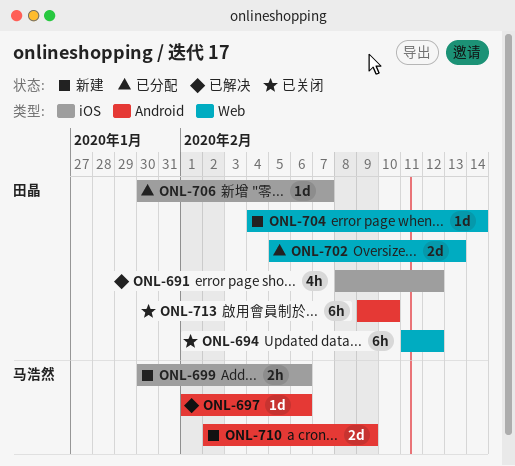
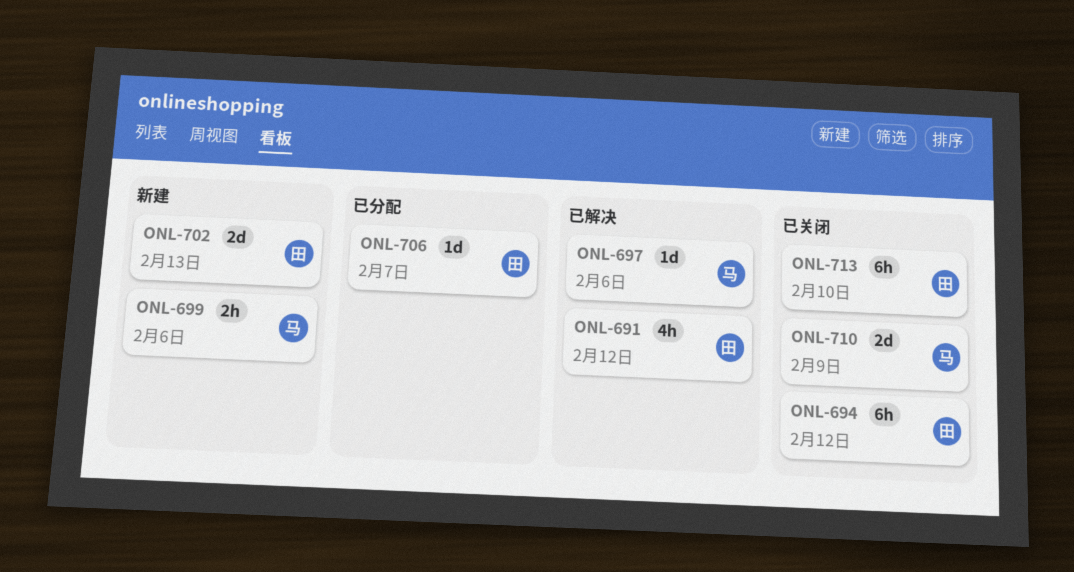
ONL-702, status: 已分配 -> 新建
ONL-704: present -> none
ONL-710, status: 新建 -> 已关闭

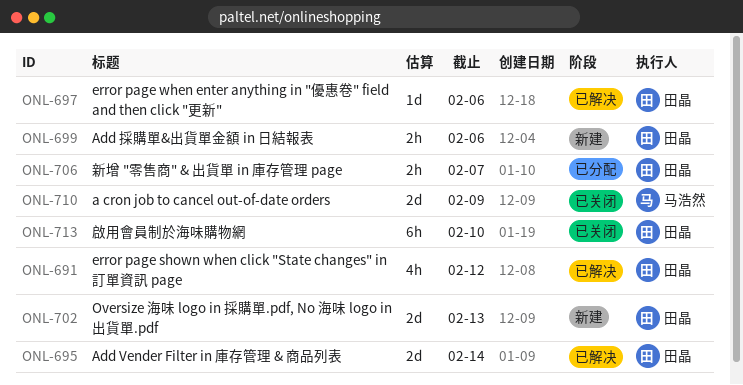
ONL-694: present -> none
ONL-695: none -> present
ONL-697, owner: 马浩然 -> 田晶
ONL-699, owner: 马浩然 -> 田晶
ONL-706, estimate: 1d -> 2h

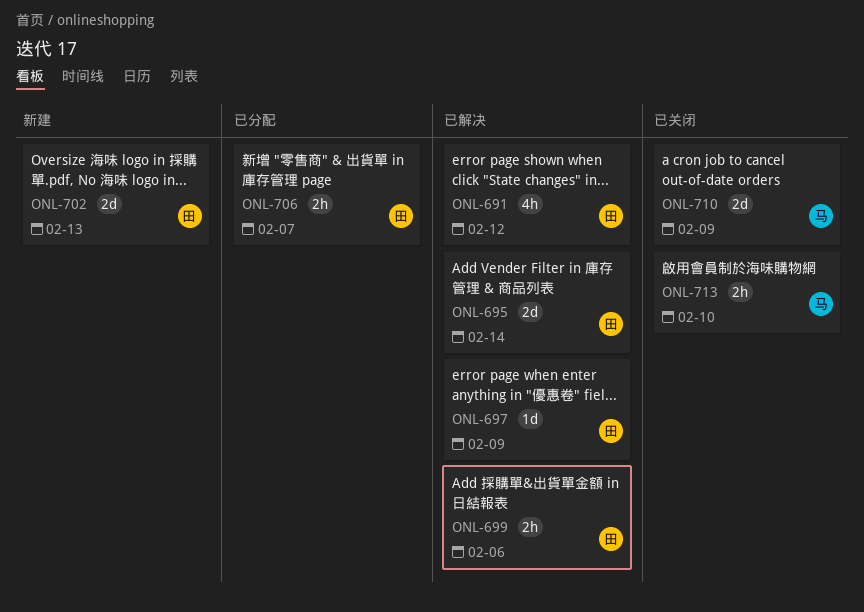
ONL-697, due: Feb 6 -> Feb 9
ONL-699, status: 新建 -> 已解决
ONL-713, owner: 田晶 -> 马浩然
ONL-713, estimate: 6h -> 2h

